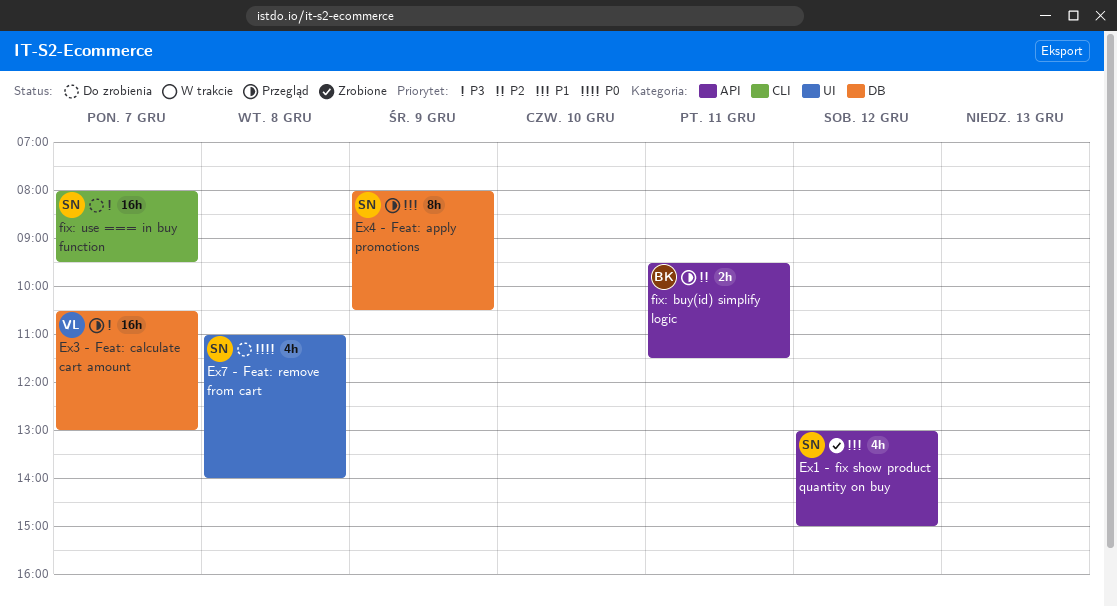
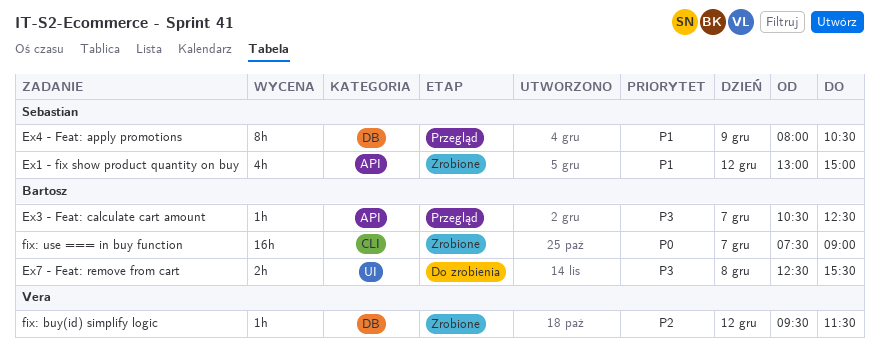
Ex3 - Feat: calculate cart amount, owner: Vera -> Bartosz
Ex3 - Feat: calculate cart amount, label: DB -> API
Ex3 - Feat: calculate cart amount, estimate: 16h -> 1h
Ex3 - Feat: calculate cart amount, ends: 13:00 -> 12:30
Ex7 - Feat: remove from cart, owner: Sebastian -> Bartosz
Ex7 - Feat: remove from cart, priority: P0 -> P3
Ex7 - Feat: remove from cart, estimate: 4h -> 2h
Ex7 - Feat: remove from cart, begins: 11:00 -> 12:30
Ex7 - Feat: remove from cart, ends: 14:00 -> 15:30
fix: buy(id) simplify logic, status: Przegląd -> Zrobione
fix: buy(id) simplify logic, owner: Bartosz -> Vera
fix: buy(id) simplify logic, label: API -> DB
fix: buy(id) simplify logic, estimate: 2h -> 1h
fix: buy(id) simplify logic, day: Dec 11 -> Dec 12
fix: use === in buy function, status: Do zrobienia -> Zrobione
fix: use === in buy function, owner: Sebastian -> Bartosz
fix: use === in buy function, priority: P3 -> P0
fix: use === in buy function, begins: 08:00 -> 07:30
fix: use === in buy function, ends: 09:30 -> 09:00

